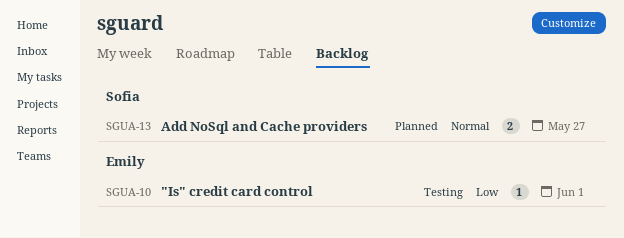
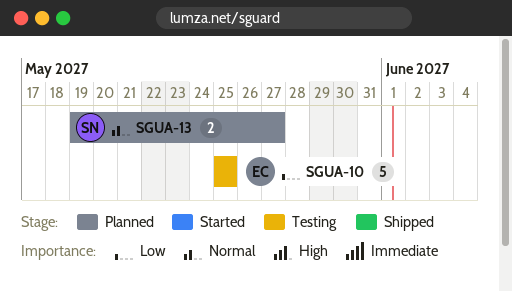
SGUA-10, estimate: 1 -> 5
SGUA-10, due: Jun 1 -> May 25

